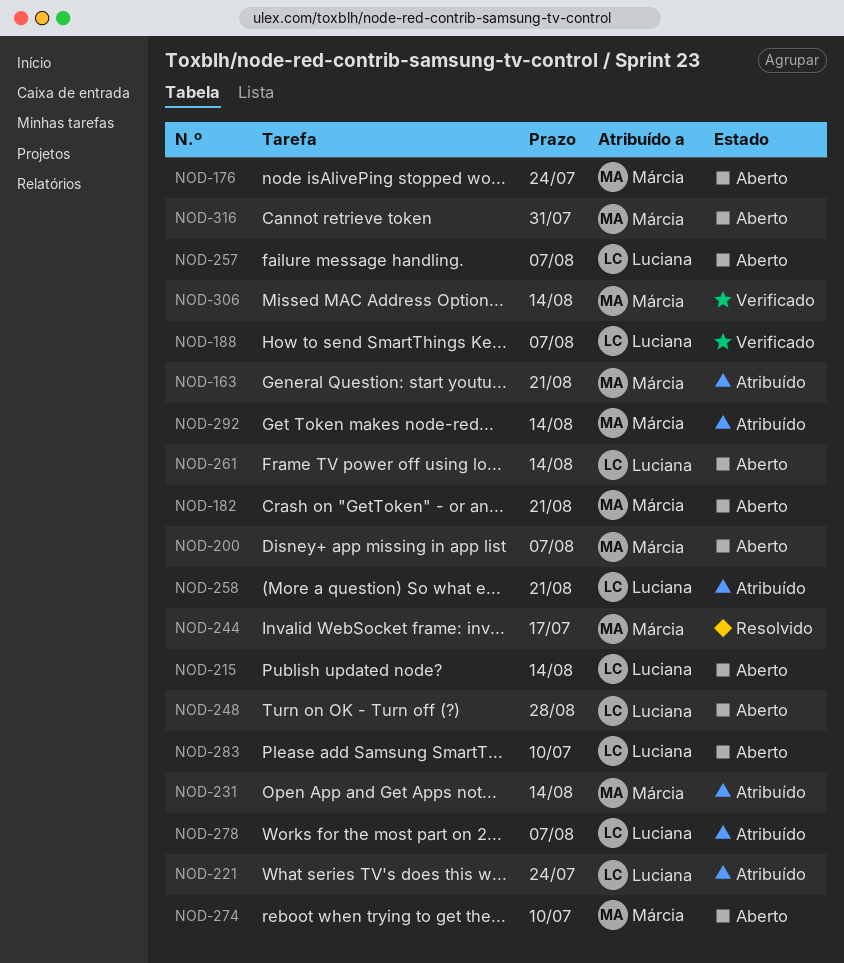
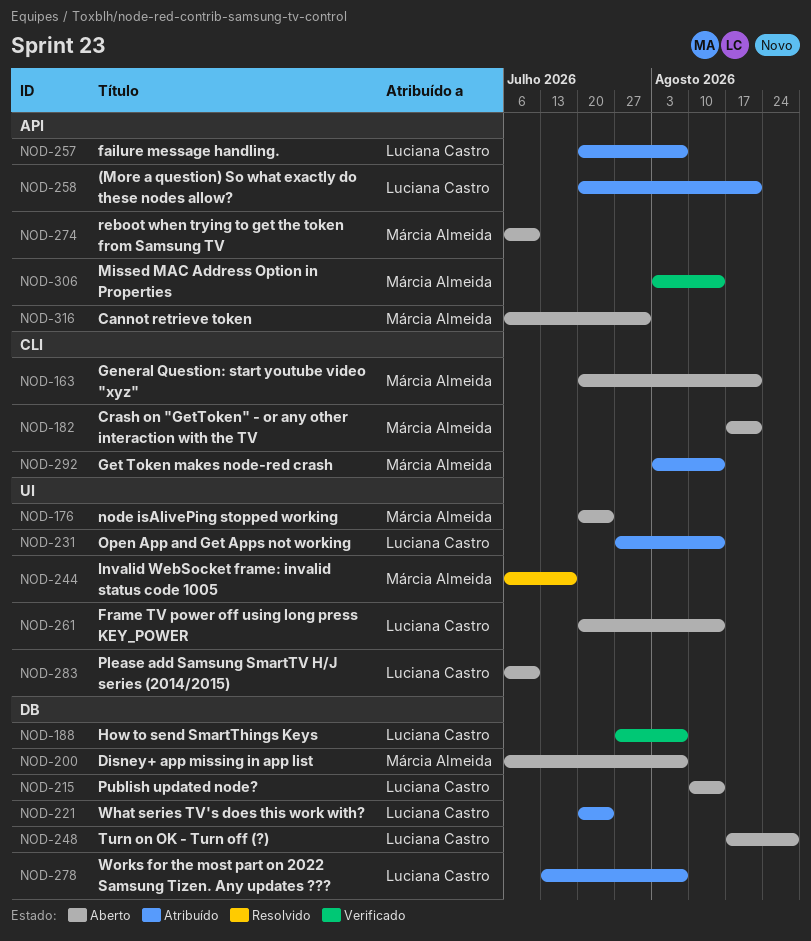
NOD-163, status: Atribuído -> Aberto
NOD-231, owner: Márcia Almeida -> Luciana Castro
NOD-257, status: Aberto -> Atribuído

